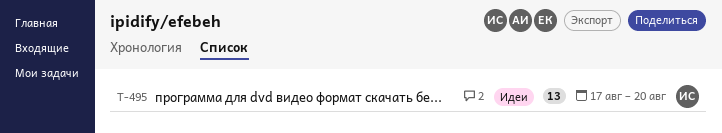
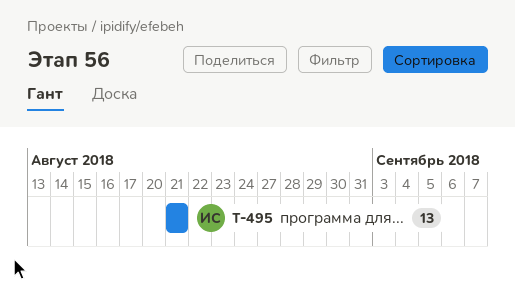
T-495, start: Aug 17 -> Aug 21
T-495, due: Aug 20 -> Aug 21

